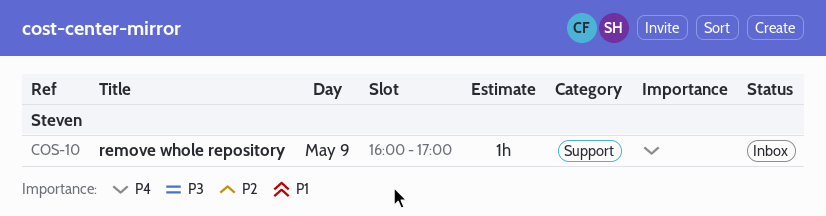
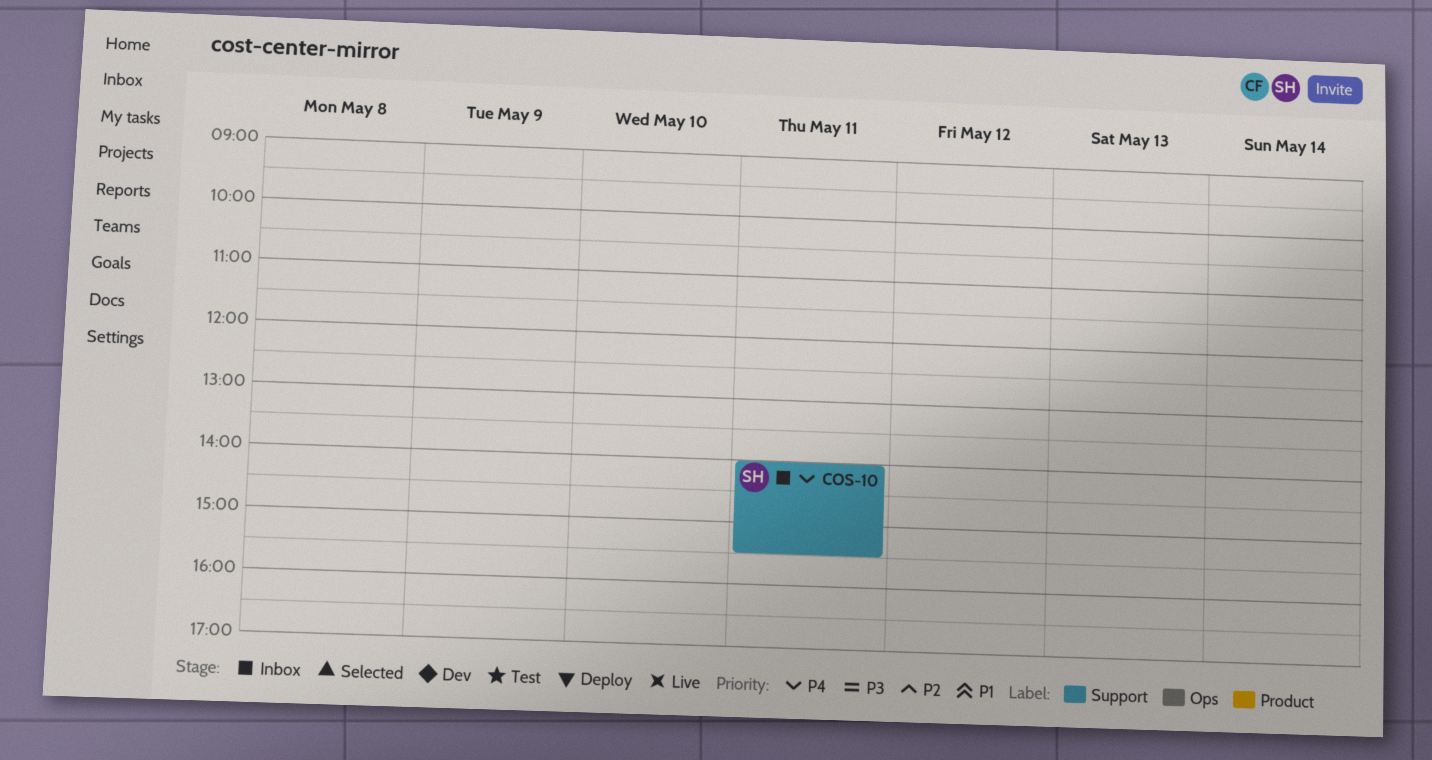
COS-10, day: May 9 -> May 11
COS-10, begins: 16:00 -> 14:00
COS-10, ends: 17:00 -> 15:30

